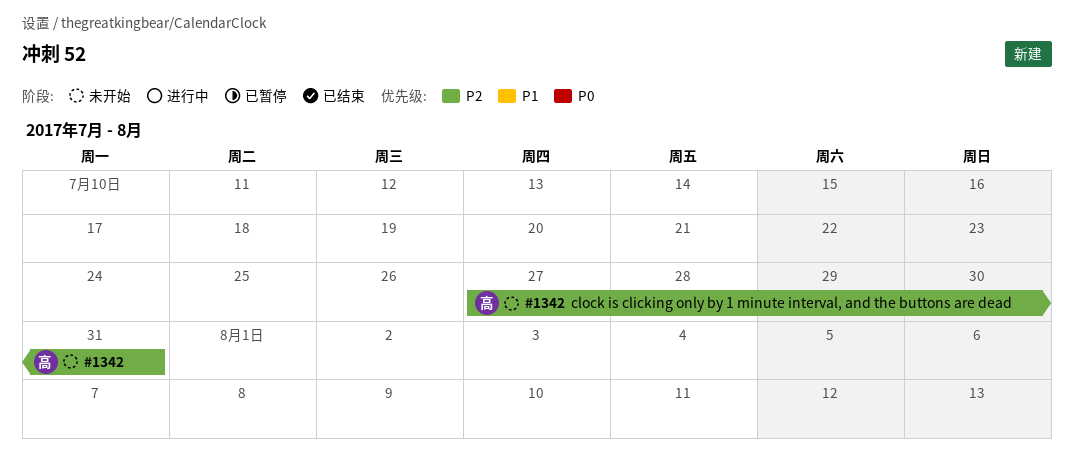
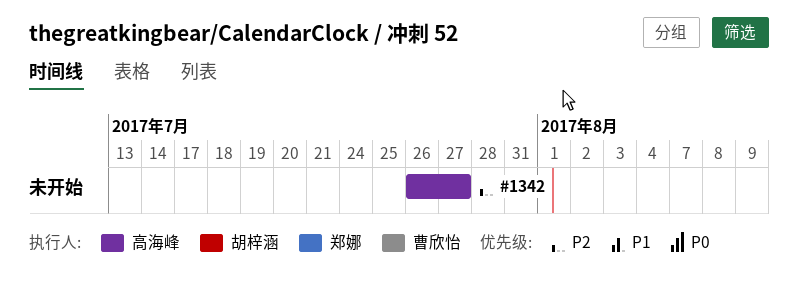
#1342, start: Jul 27 -> Jul 26
#1342, due: Jul 31 -> Jul 27

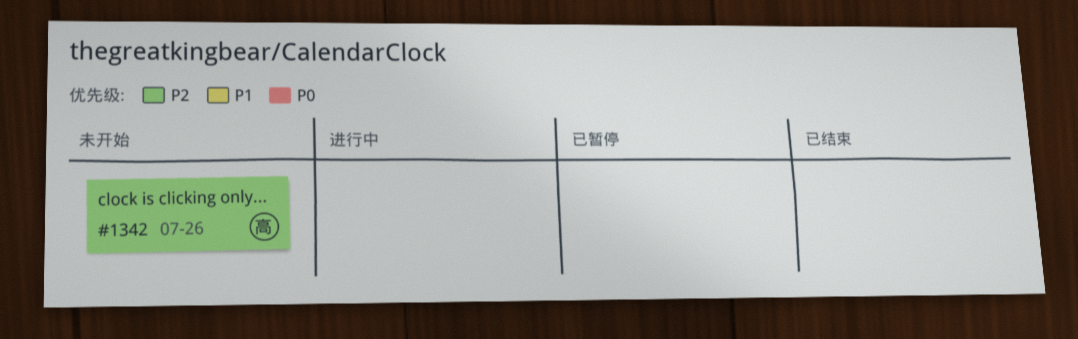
#1342, due: Jul 27 -> Jul 26

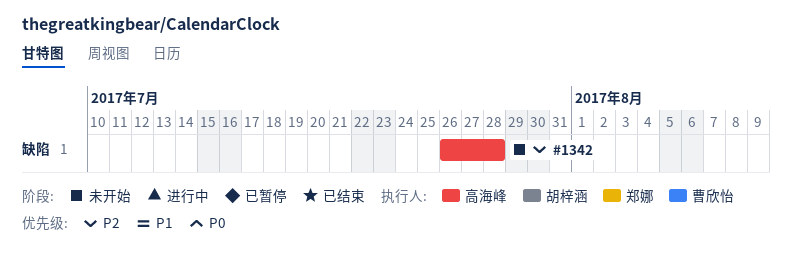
#1342, due: Jul 26 -> Jul 28

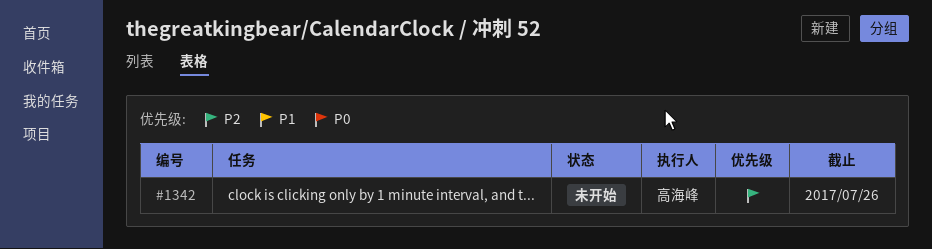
#1342, due: Jul 28 -> Jul 26

